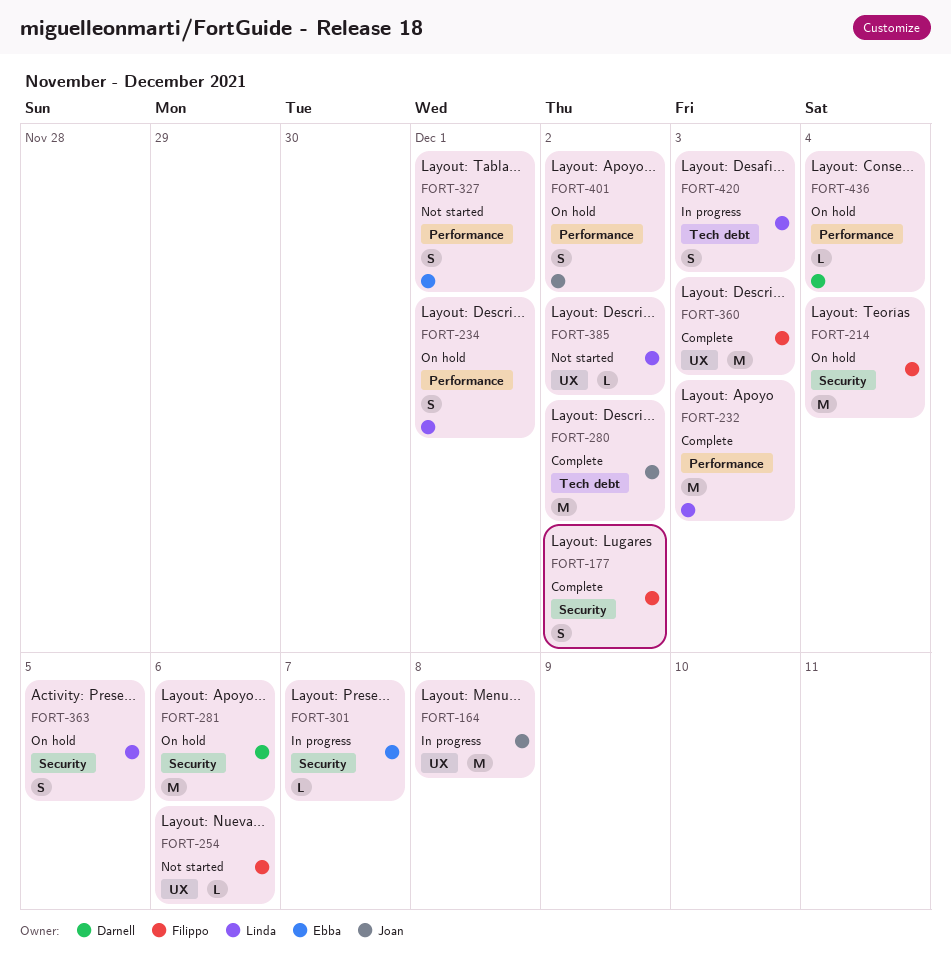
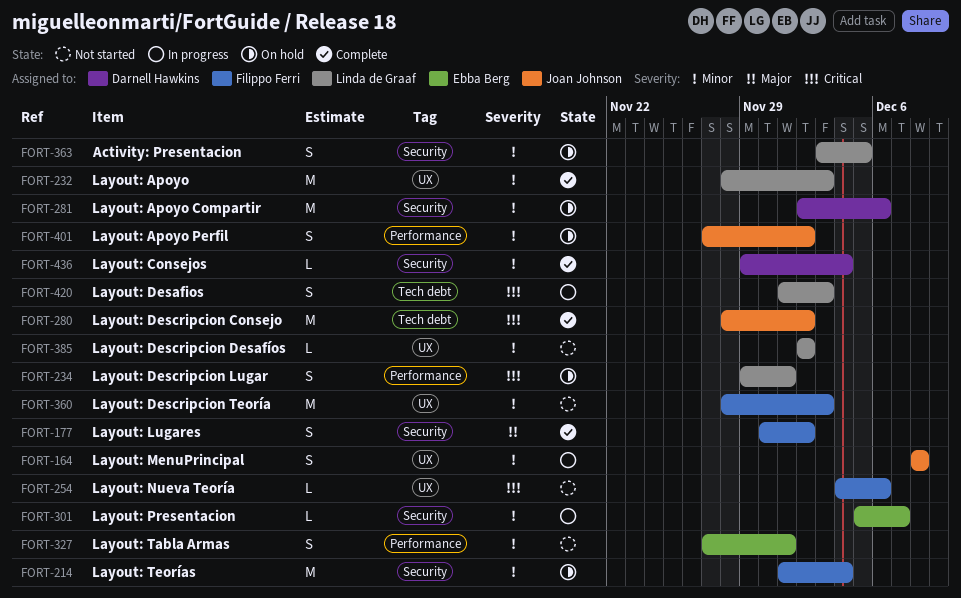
FORT-164, estimate: M -> S
FORT-232, label: Performance -> UX
FORT-360, status: Complete -> Not started
FORT-436, status: On hold -> Complete
FORT-436, label: Performance -> Security

